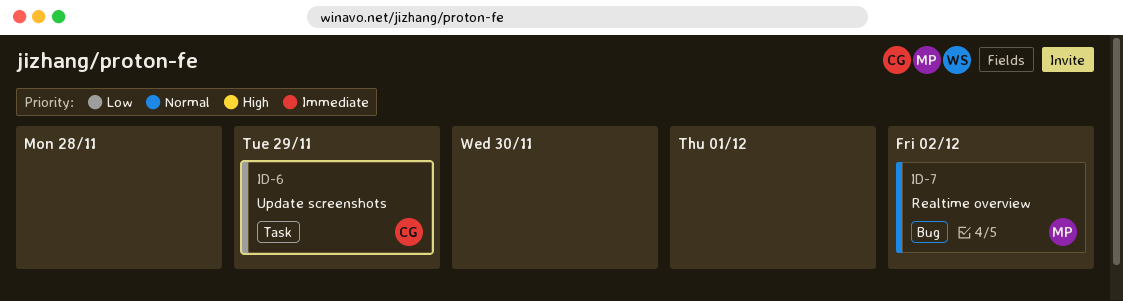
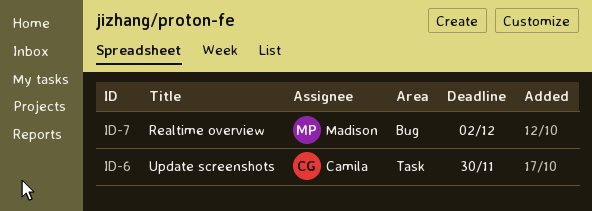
ID-6, due: Nov 29 -> Nov 30

